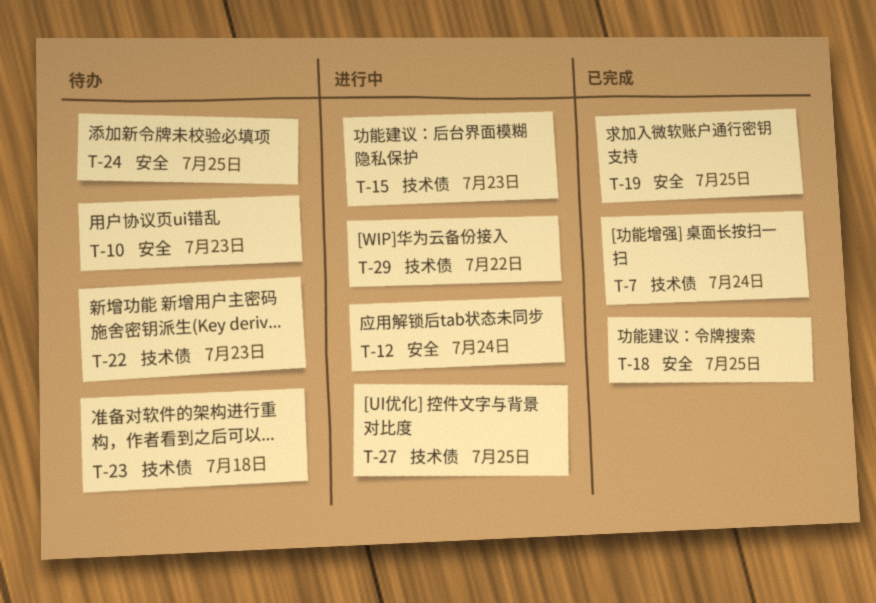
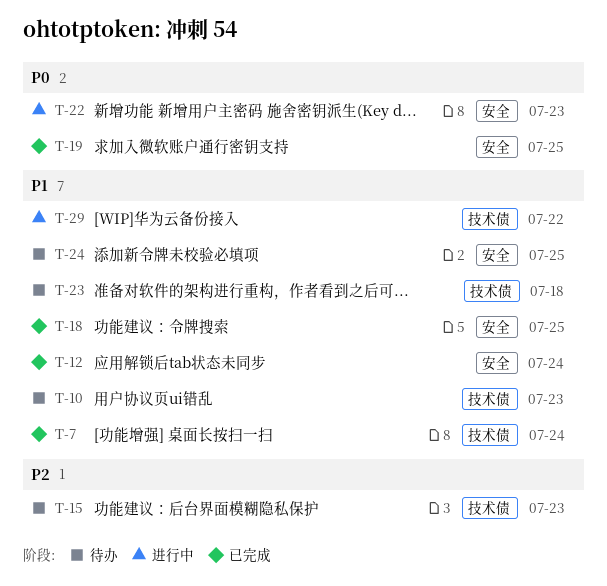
T-10, label: 安全 -> 技术债
T-12, status: 进行中 -> 已完成
T-15, status: 进行中 -> 待办
T-22, status: 待办 -> 进行中
T-22, label: 技术债 -> 安全
T-27: present -> none

